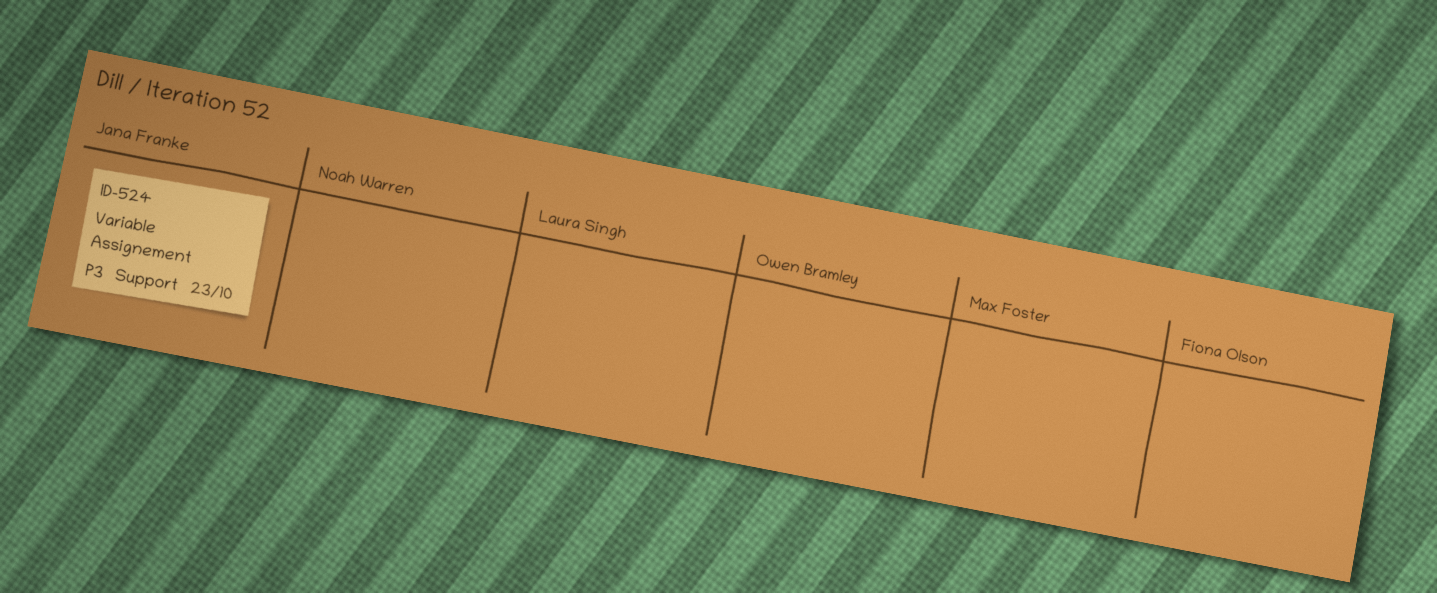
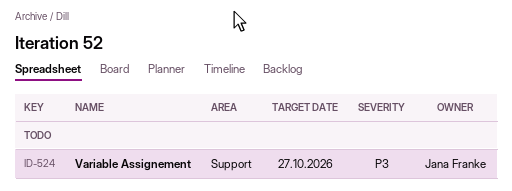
ID-524, due: Oct 23 -> Oct 27

